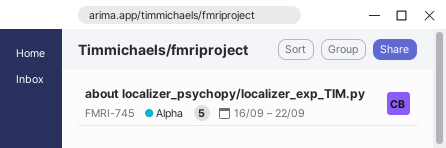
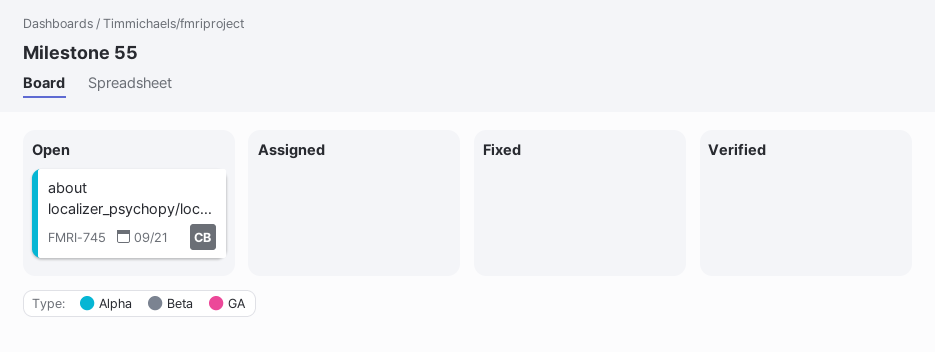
FMRI-745, due: Sep 22 -> Sep 21

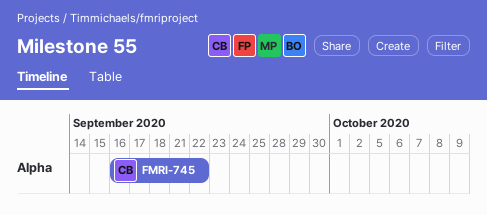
FMRI-745, due: Sep 21 -> Sep 22

